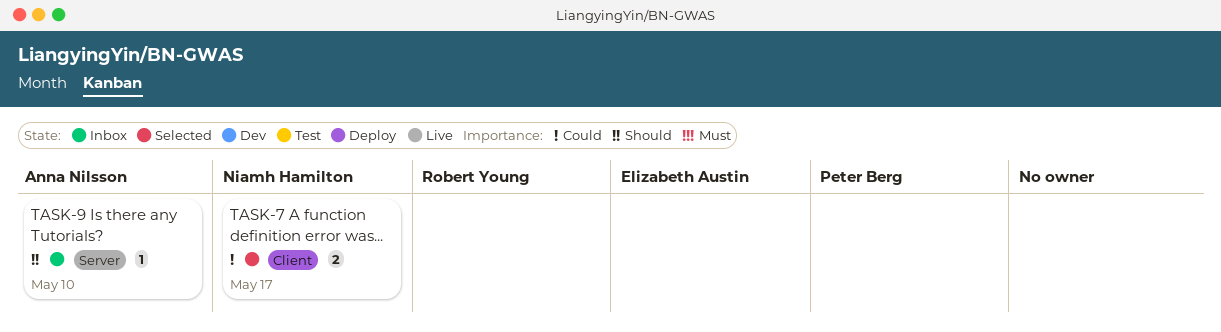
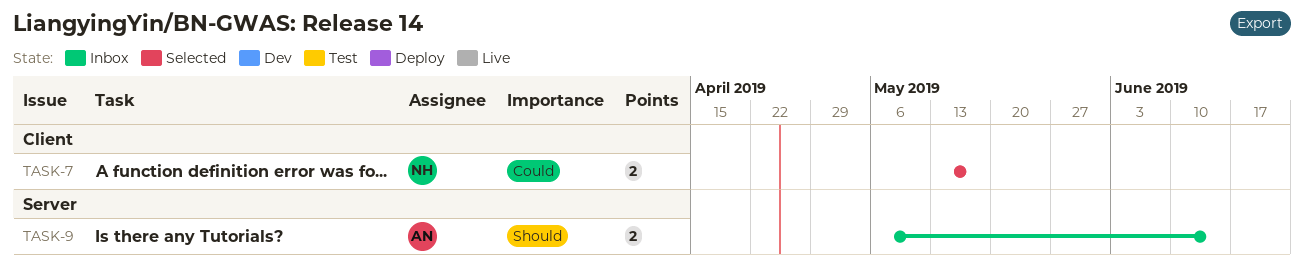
TASK-9, estimate: 1 -> 2
TASK-9, due: May 10 -> Jun 14

